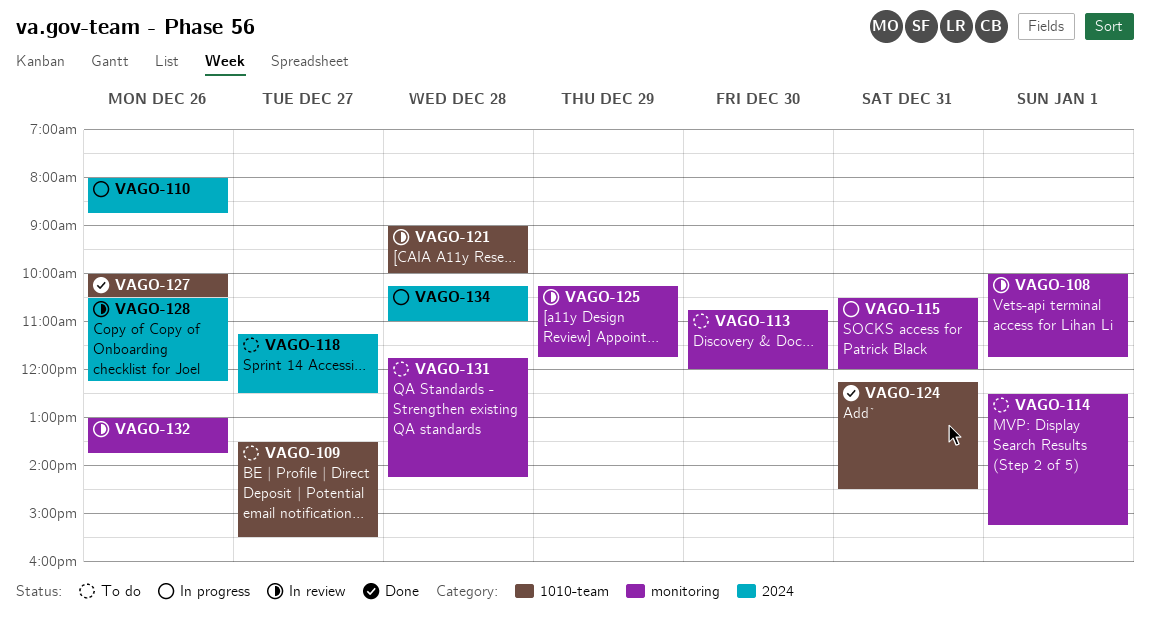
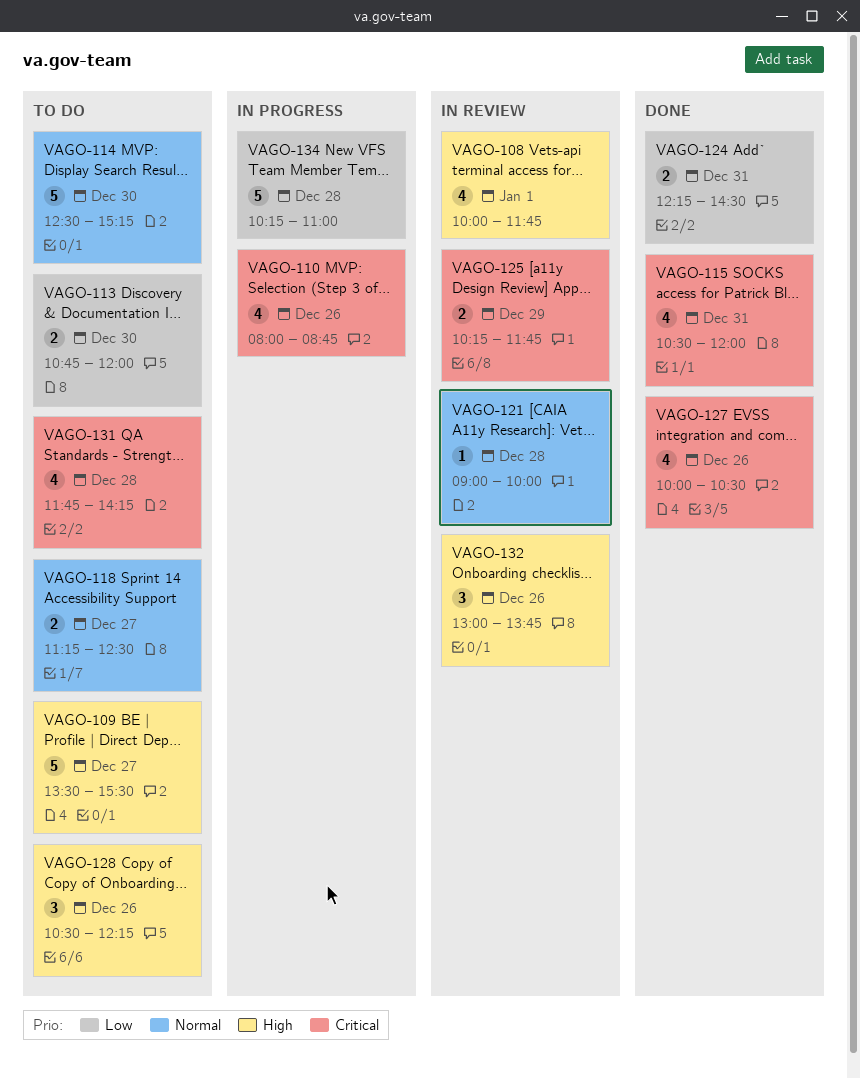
VAGO-114, day: Jan 1 -> Dec 30
VAGO-115, status: In progress -> Done
VAGO-128, status: In review -> To do

